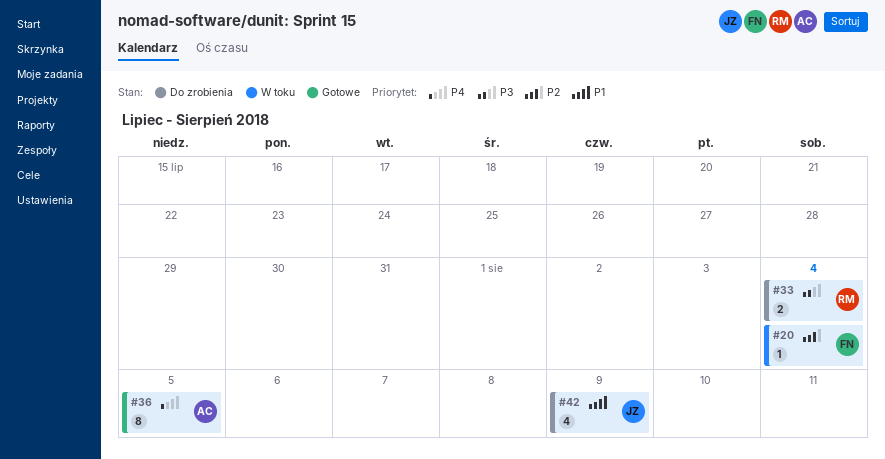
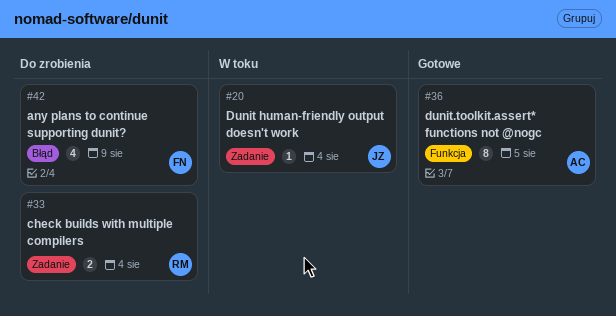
#20, owner: FN -> JZ
#42, owner: JZ -> FN

